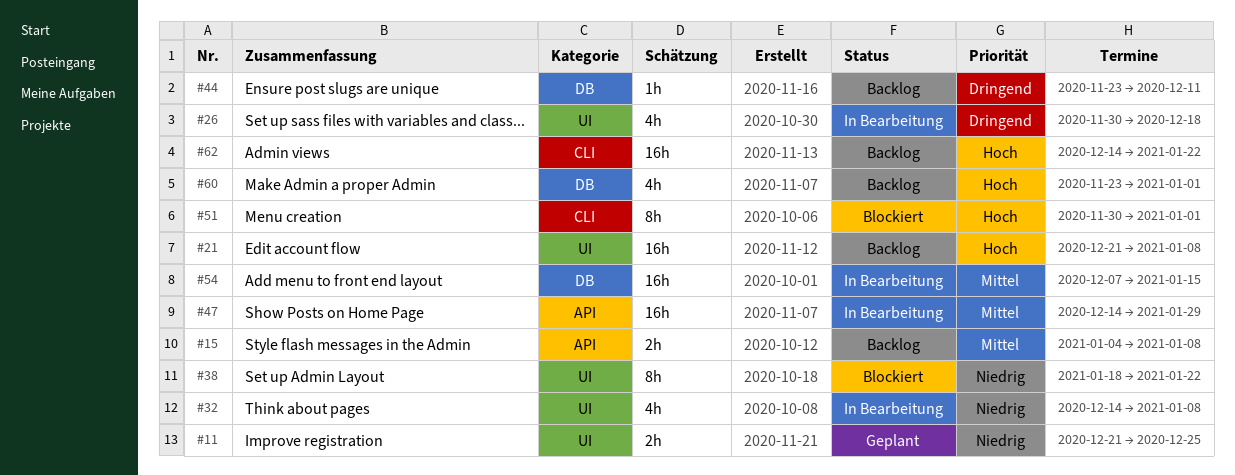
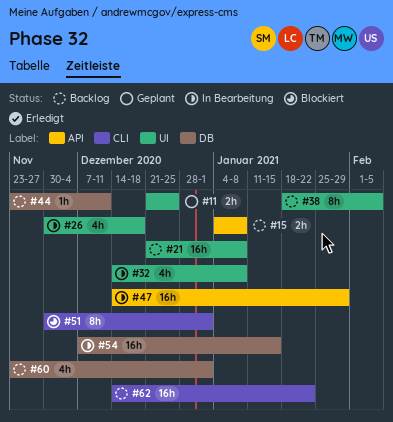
#38, status: Blockiert -> Backlog
#38, due: Jan 22 -> Feb 5

